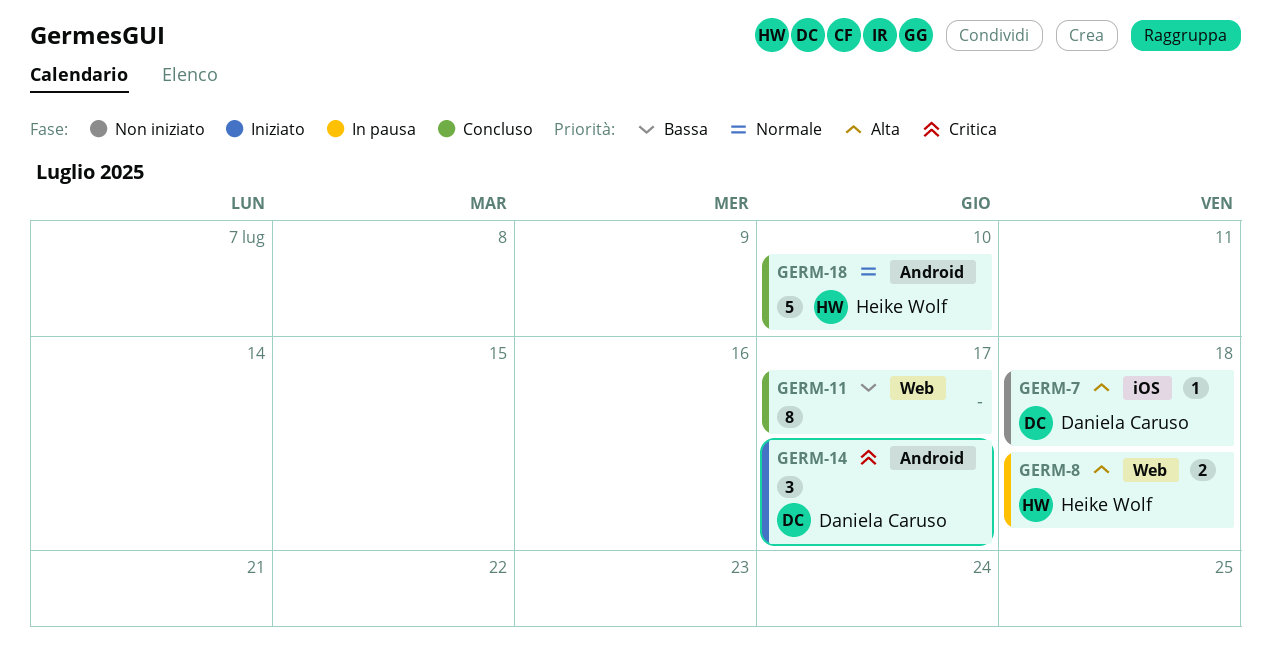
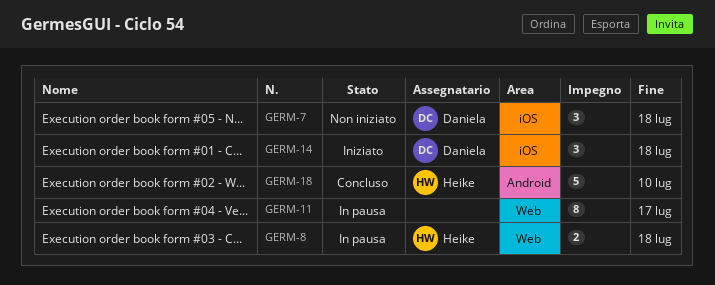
GERM-7, estimate: 1 -> 3
GERM-11, status: Concluso -> In pausa
GERM-14, label: Android -> iOS
GERM-14, due: Jul 17 -> Jul 18

